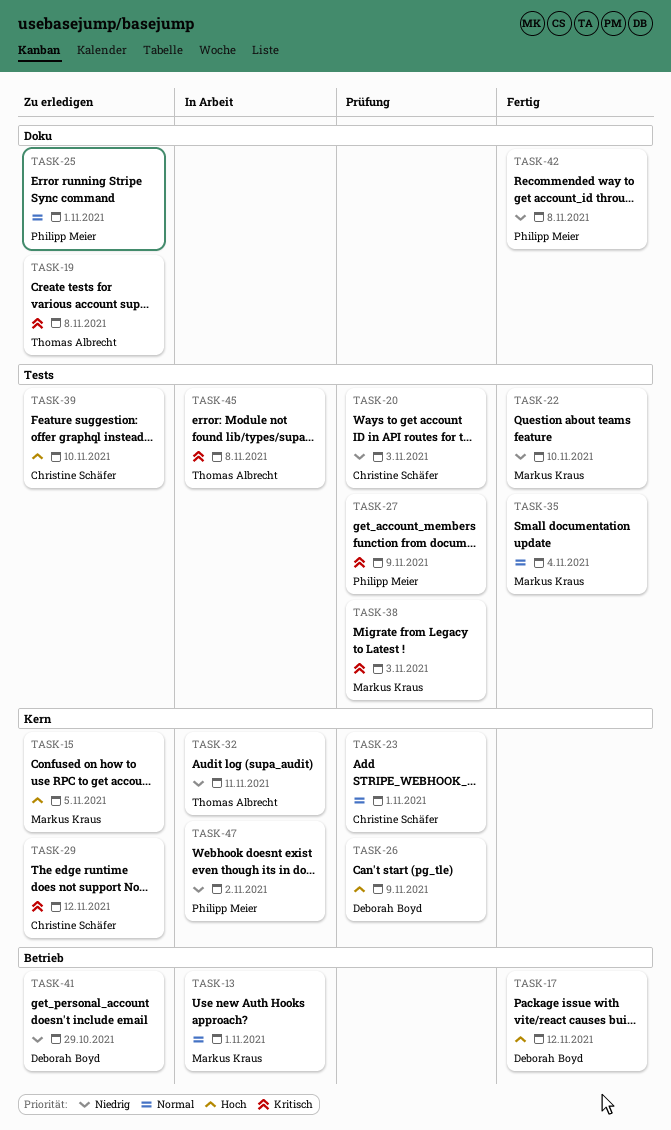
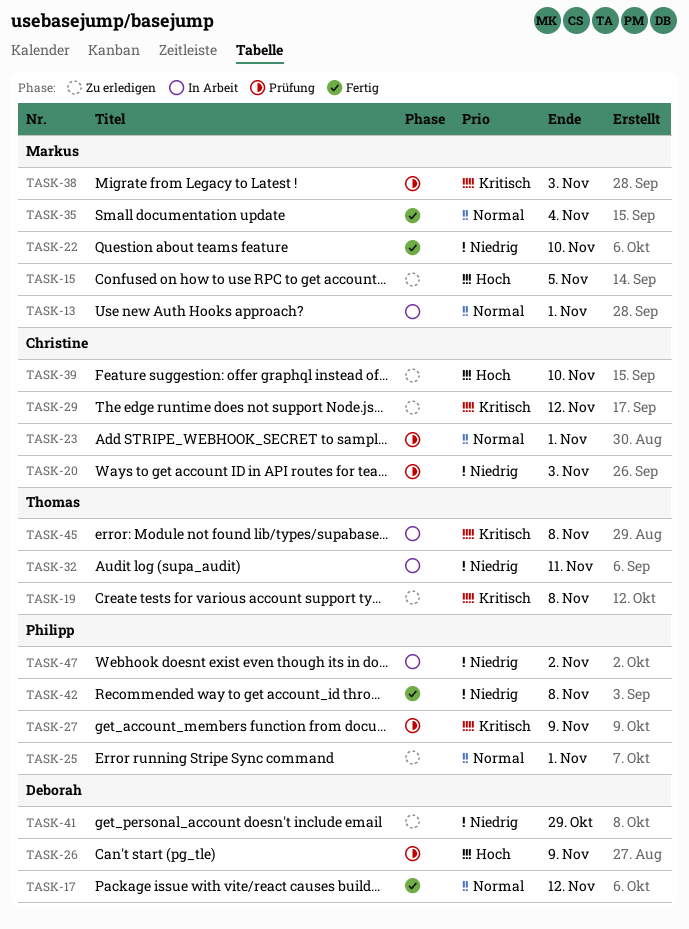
TASK-17, priority: Hoch -> Normal

